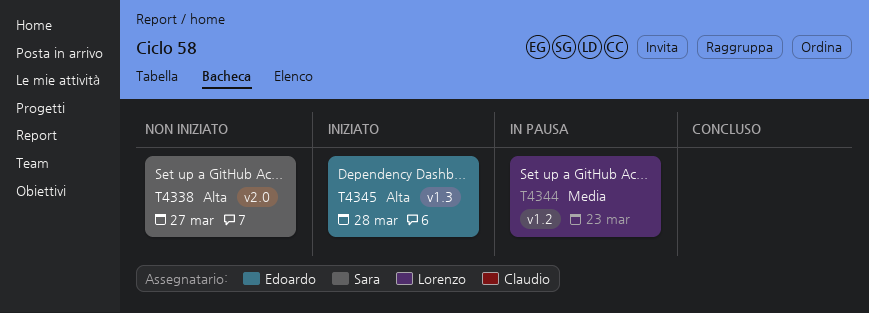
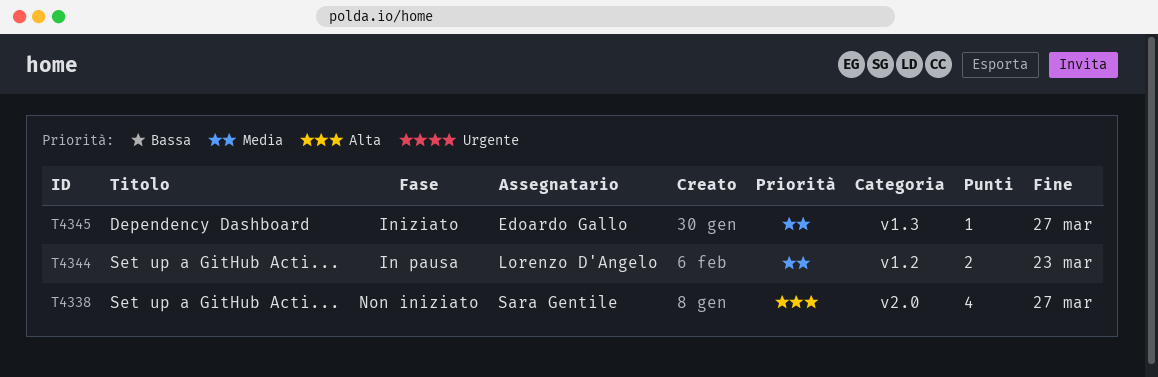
T4345, priority: Alta -> Media
T4345, due: Mar 28 -> Mar 27

